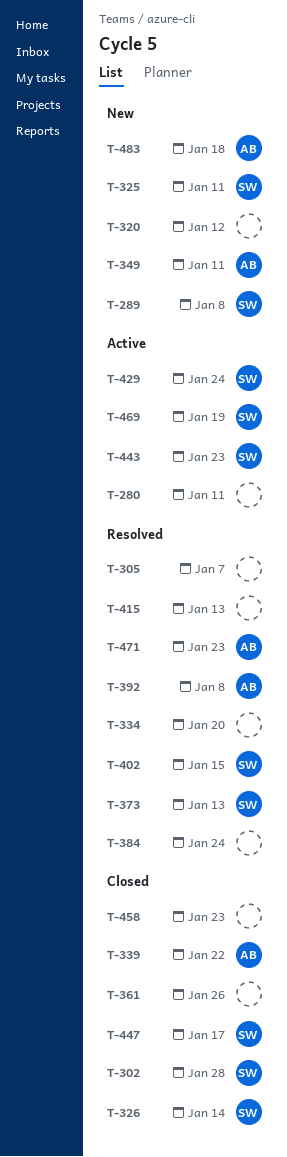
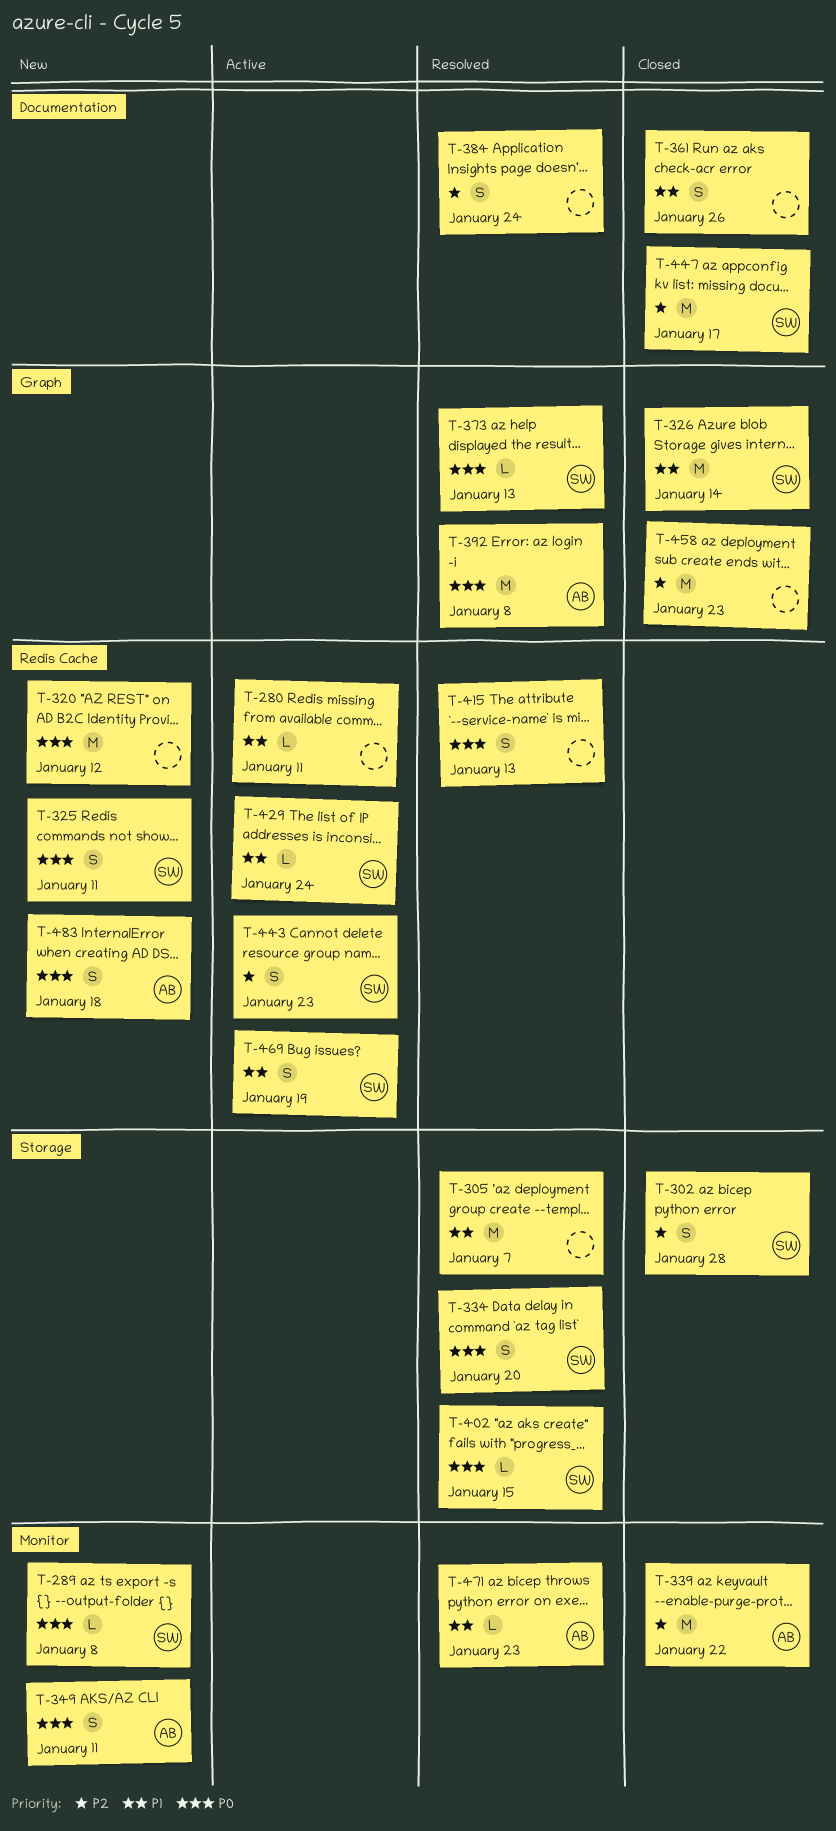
T-334, owner: none -> SW

